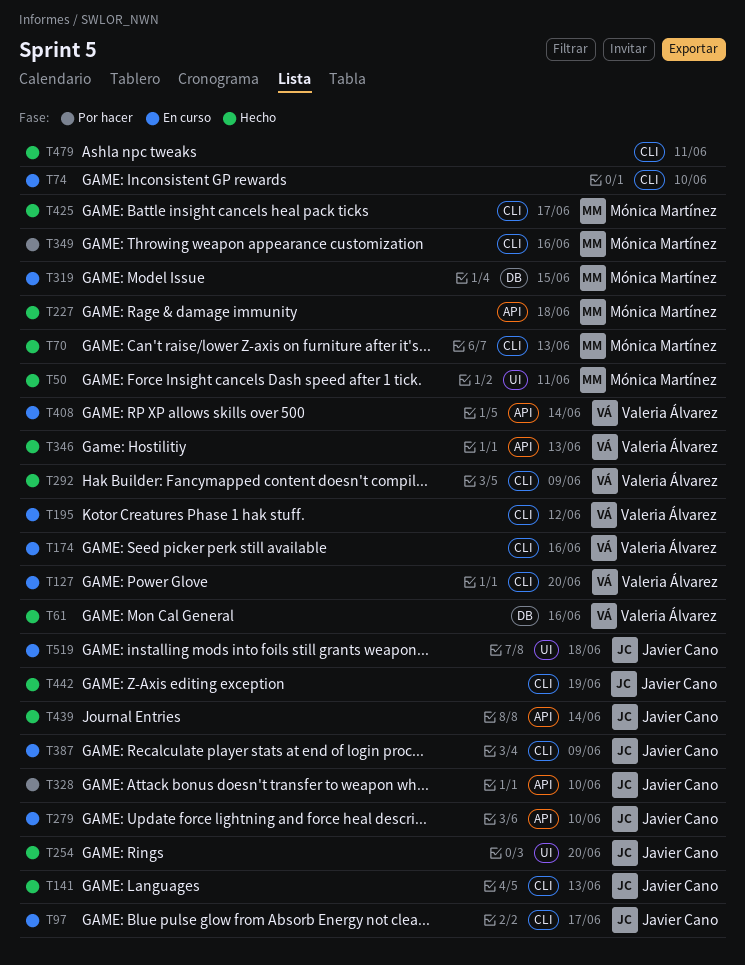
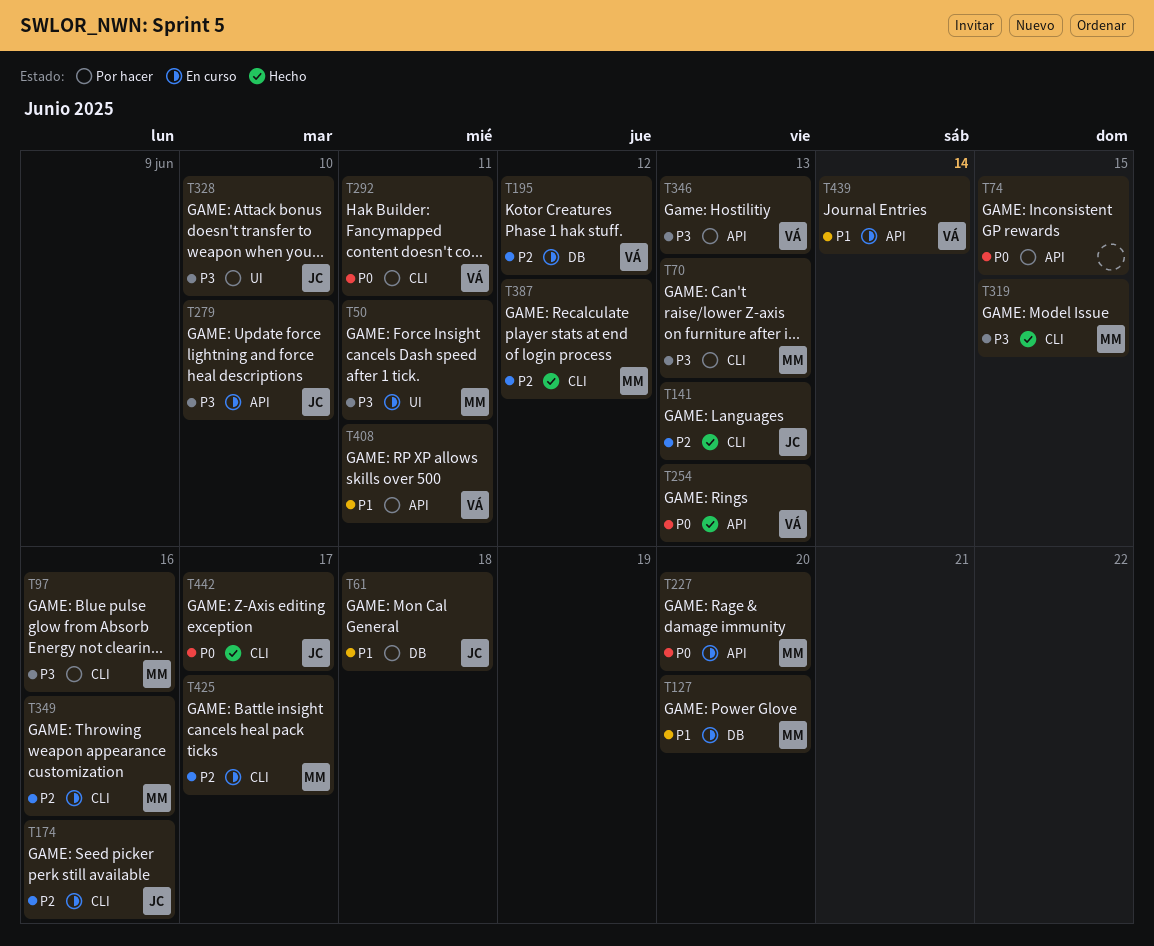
T50, status: Hecho -> En curso
T61, status: Hecho -> Por hacer
T61, owner: Valeria Álvarez -> Javier Cano
T61, due: Jun 16 -> Jun 18
T70, status: Hecho -> Por hacer
T74, status: En curso -> Por hacer
T74, label: CLI -> API
T74, due: Jun 10 -> Jun 15
T97, status: En curso -> Por hacer
T97, owner: Javier Cano -> Mónica Martínez
T97, due: Jun 17 -> Jun 16
T127, owner: Valeria Álvarez -> Mónica Martínez
T127, label: CLI -> DB
T174, owner: Valeria Álvarez -> Javier Cano
T195, label: CLI -> DB
T227, status: Hecho -> En curso
T227, due: Jun 18 -> Jun 20
T254, owner: Javier Cano -> Valeria Álvarez
T254, label: UI -> API
T254, due: Jun 20 -> Jun 13
T292, status: Hecho -> Por hacer
T292, due: Jun 9 -> Jun 11
T319, status: En curso -> Hecho
T319, label: DB -> CLI
T328, label: API -> UI
T346, status: Hecho -> Por hacer
T349, status: Por hacer -> En curso
T387, status: En curso -> Hecho
T387, owner: Javier Cano -> Mónica Martínez
T387, due: Jun 9 -> Jun 12
T408, status: En curso -> Por hacer
T408, due: Jun 14 -> Jun 11
T425, status: Hecho -> En curso
T439, status: Hecho -> En curso
T439, owner: Javier Cano -> Valeria Álvarez
T442, due: Jun 19 -> Jun 17
T479: present -> none
T519: present -> none

